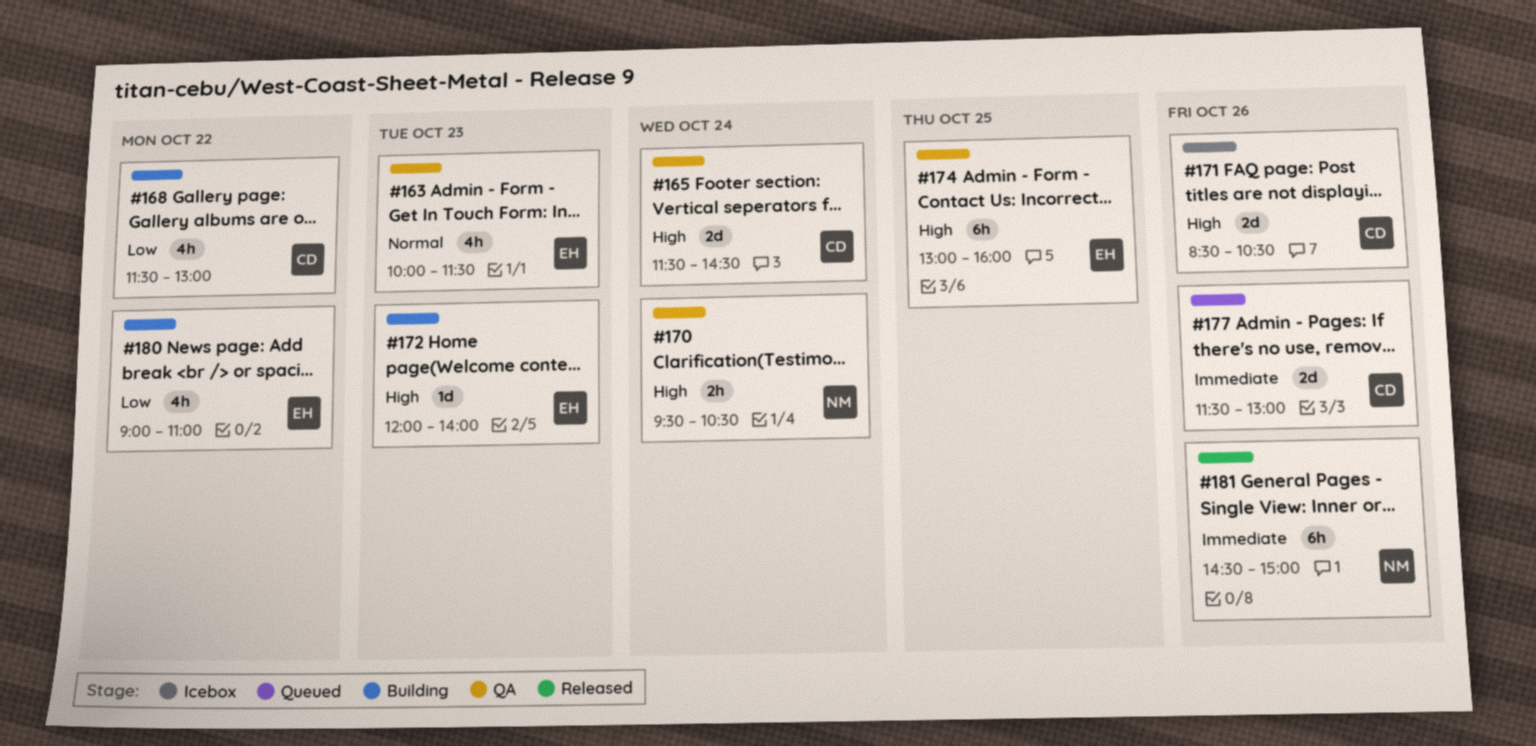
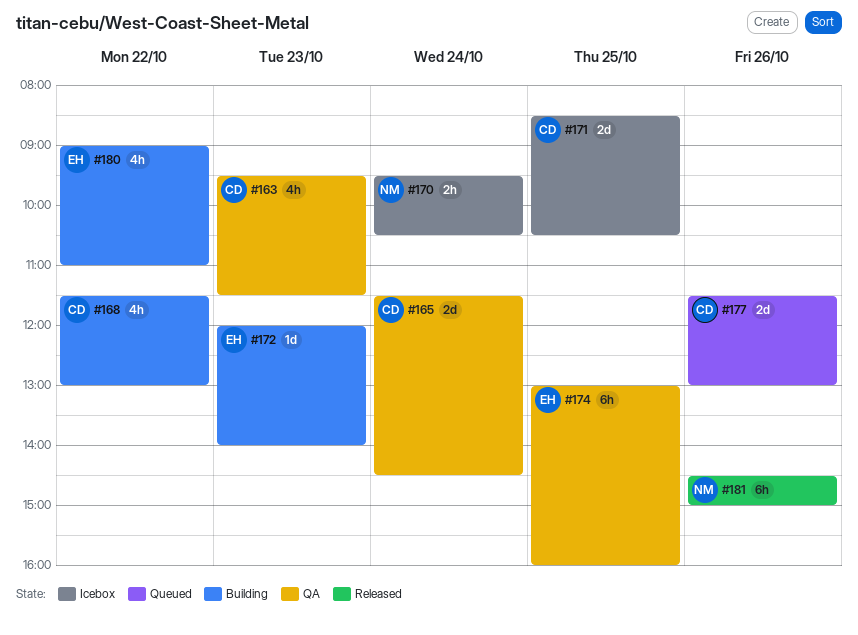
#163, owner: EH -> CD
#163, begins: 10:00 -> 09:30
#170, status: QA -> Icebox
#171, day: Oct 26 -> Oct 25

